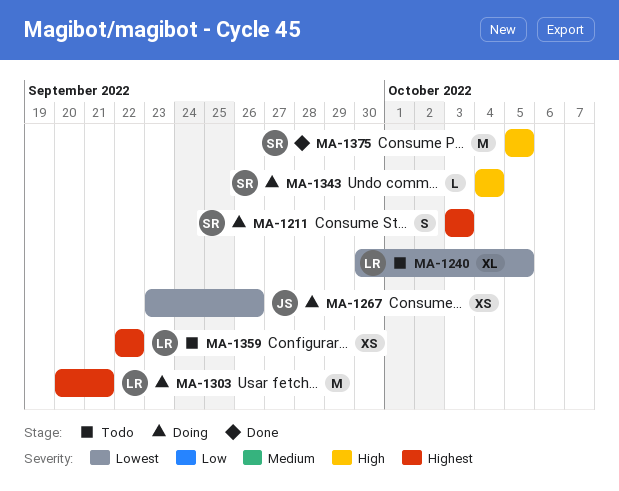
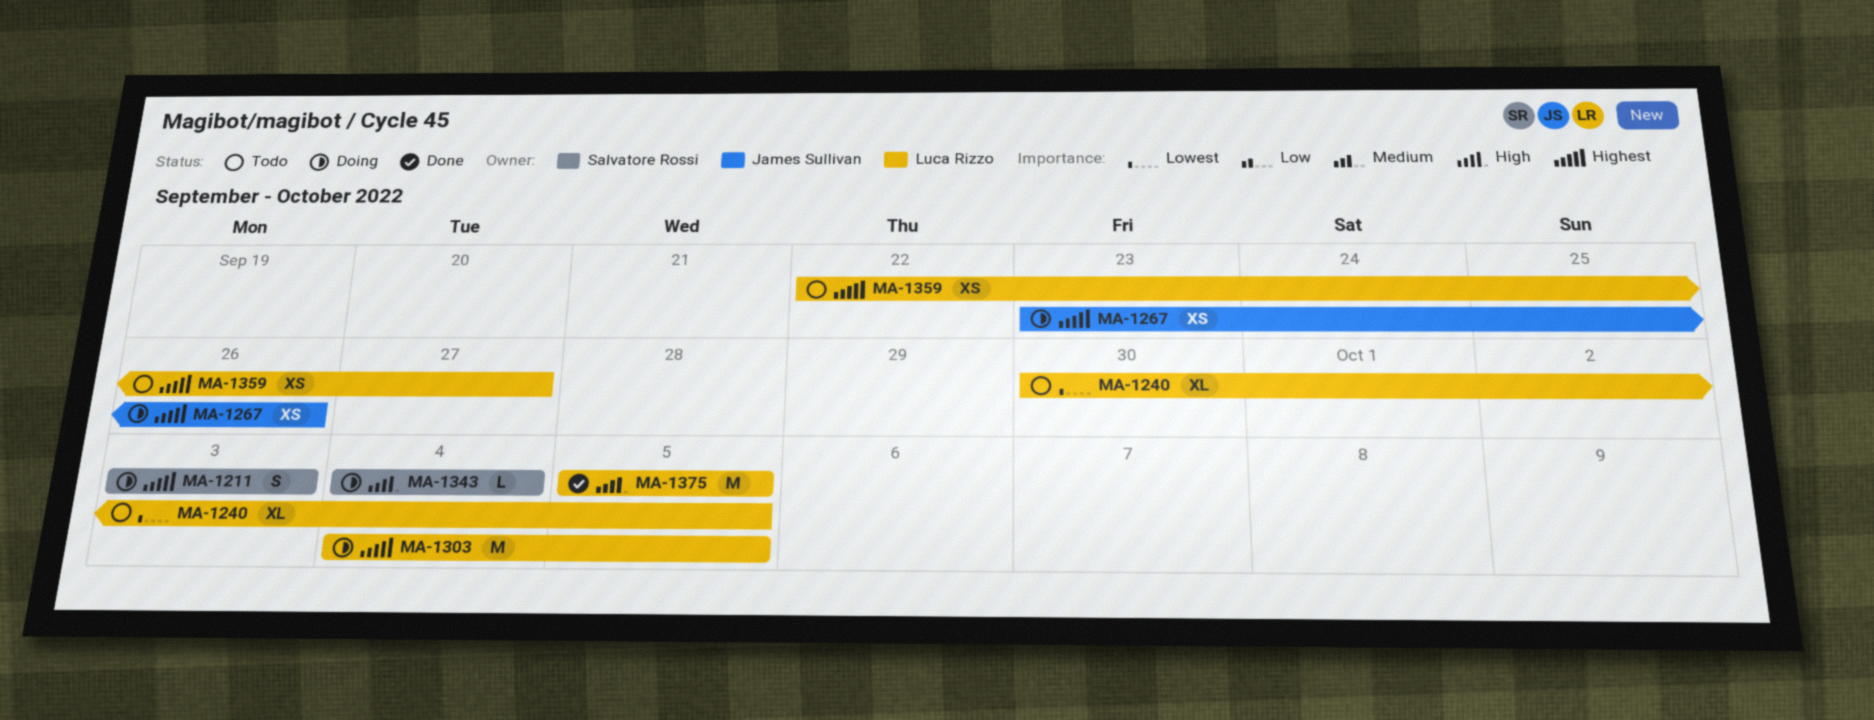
MA-1267, priority: Lowest -> Highest
MA-1303, start: Sep 20 -> Oct 4
MA-1303, due: Sep 21 -> Oct 5
MA-1359, due: Sep 22 -> Sep 27
MA-1375, owner: Salvatore Rossi -> Luca Rizzo

